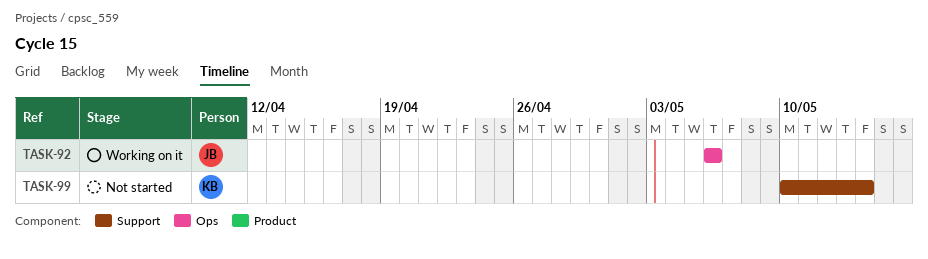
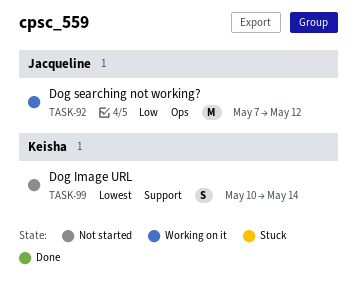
TASK-92, start: May 6 -> May 7
TASK-92, due: May 6 -> May 12

